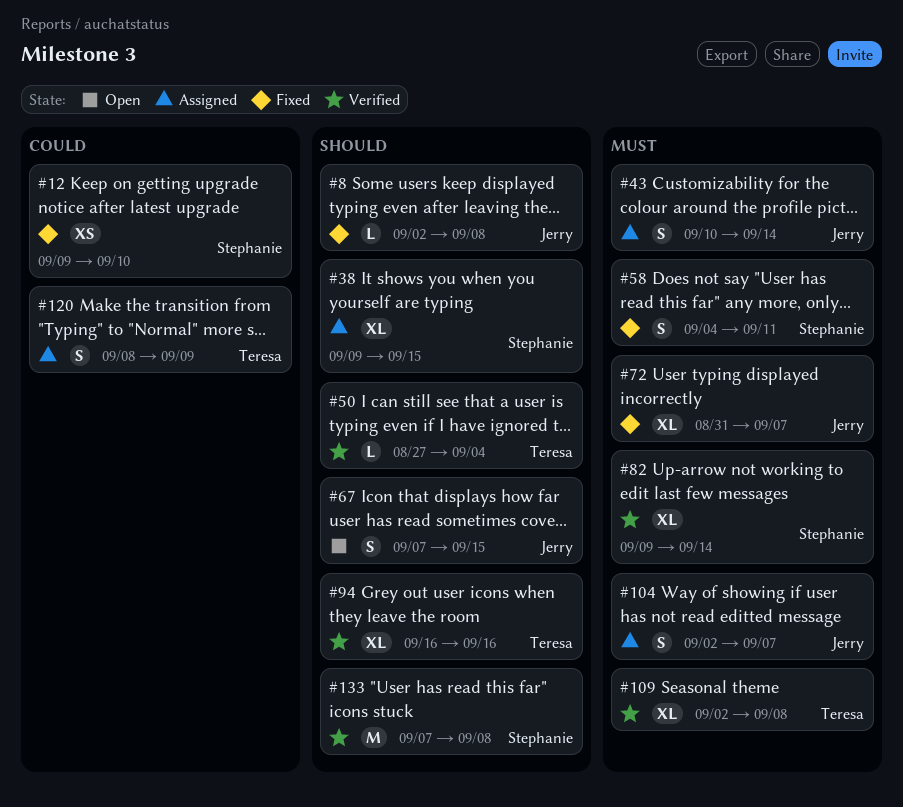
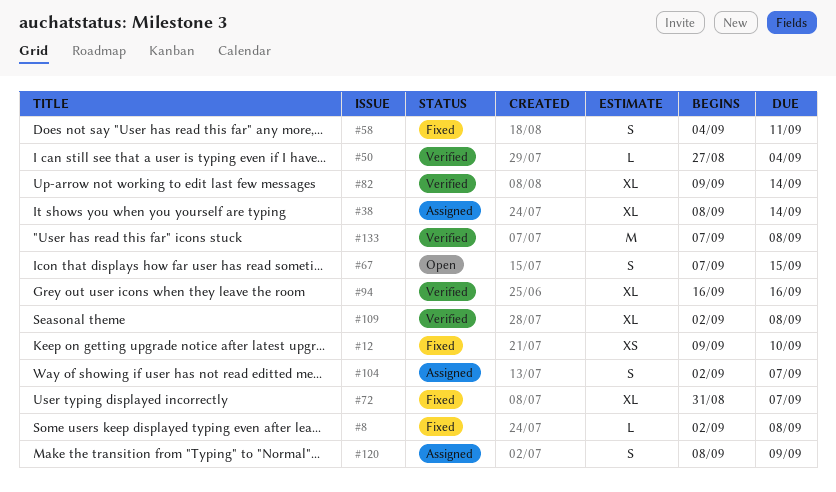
#38, start: Sep 9 -> Sep 8
#38, due: Sep 15 -> Sep 14
#43: present -> none

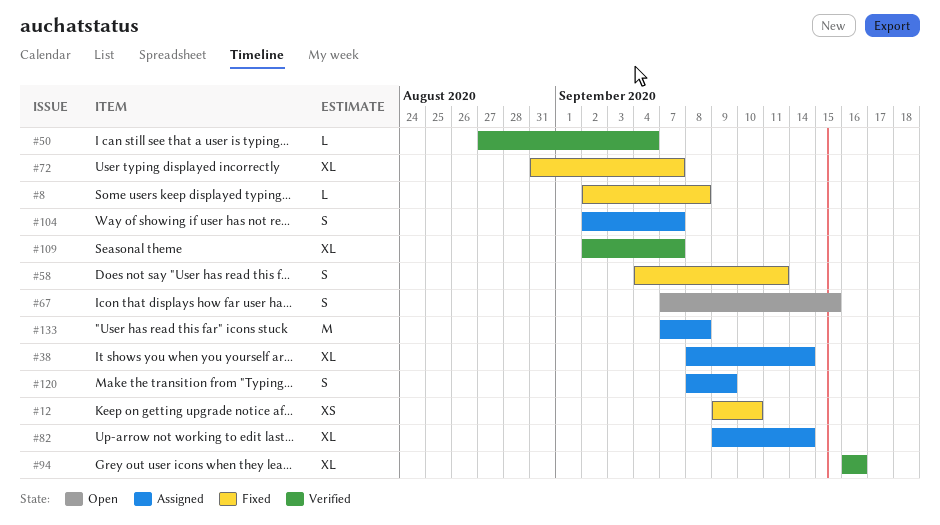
#82, status: Verified -> Assigned
#109, due: Sep 8 -> Sep 7
#133, status: Verified -> Assigned

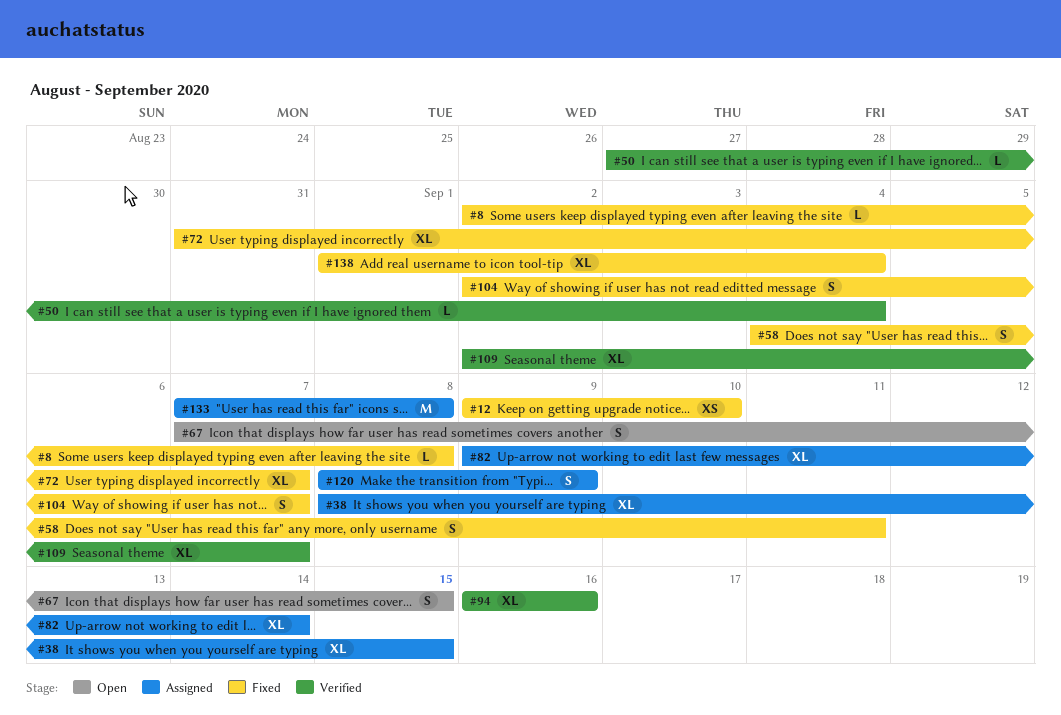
#38, due: Sep 14 -> Sep 15
#104, status: Assigned -> Fixed
#138: none -> present

